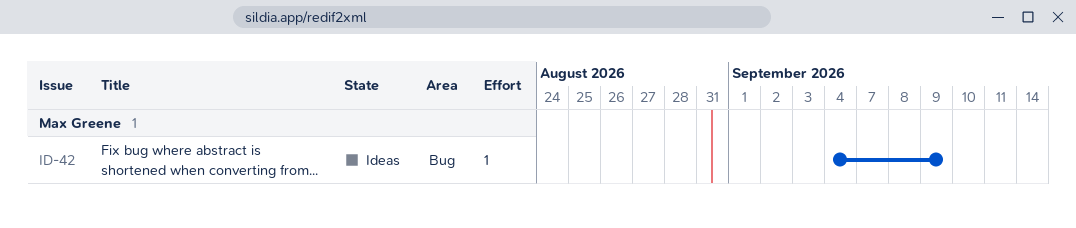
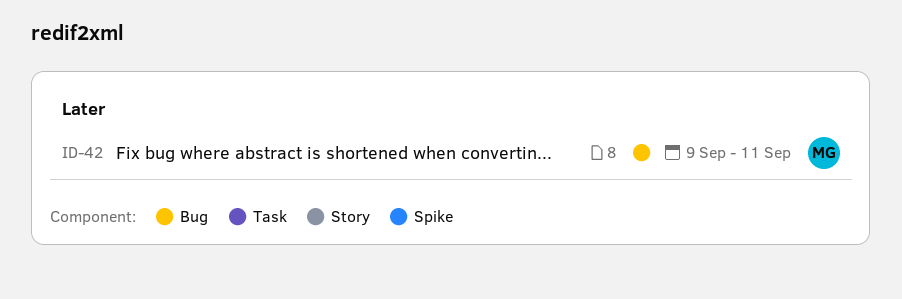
ID-42, start: Sep 4 -> Sep 9
ID-42, due: Sep 9 -> Sep 11

